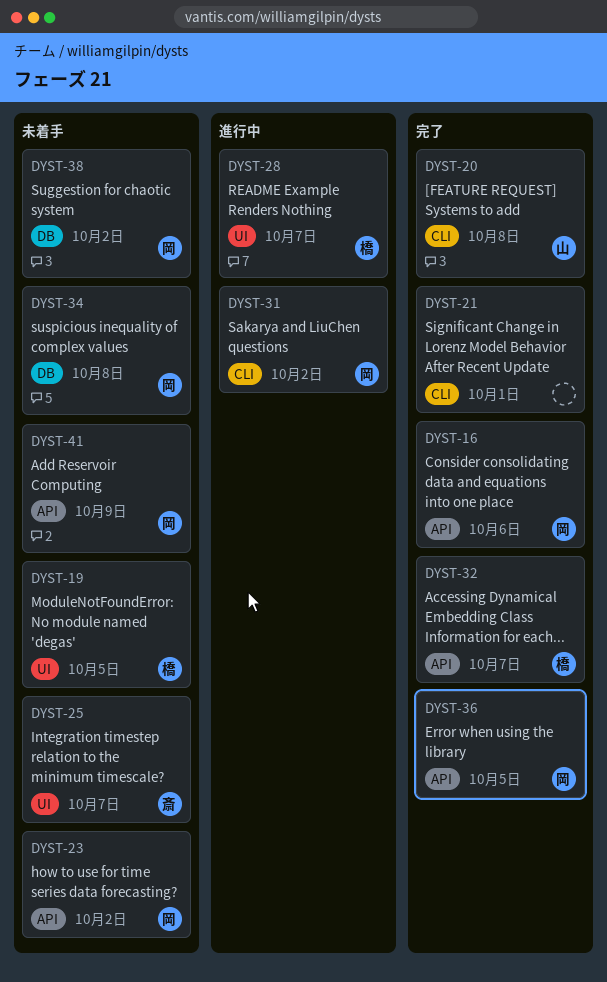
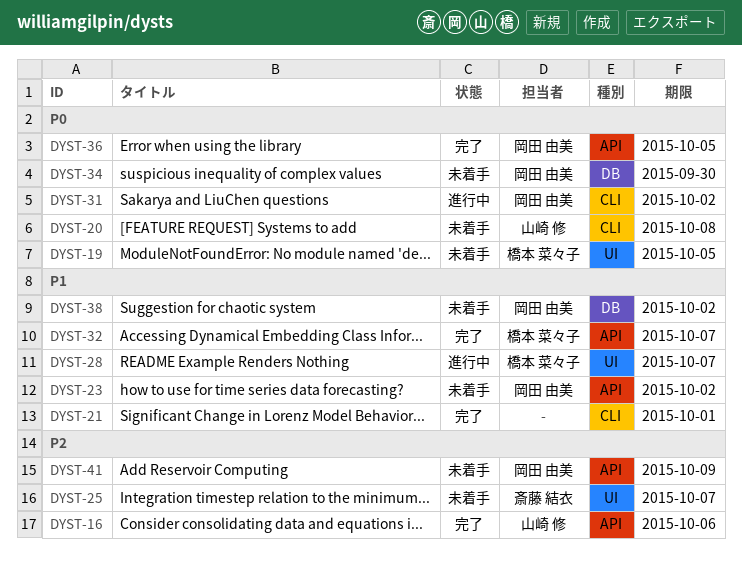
DYST-16, owner: 岡田 由美 -> 山崎 修
DYST-20, status: 完了 -> 未着手
DYST-34, due: Oct 8 -> Sep 30

